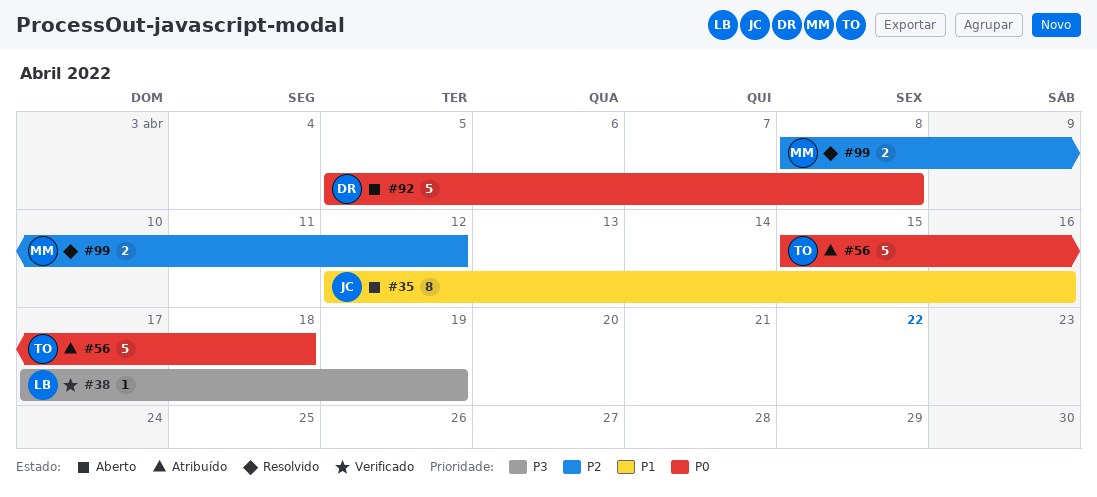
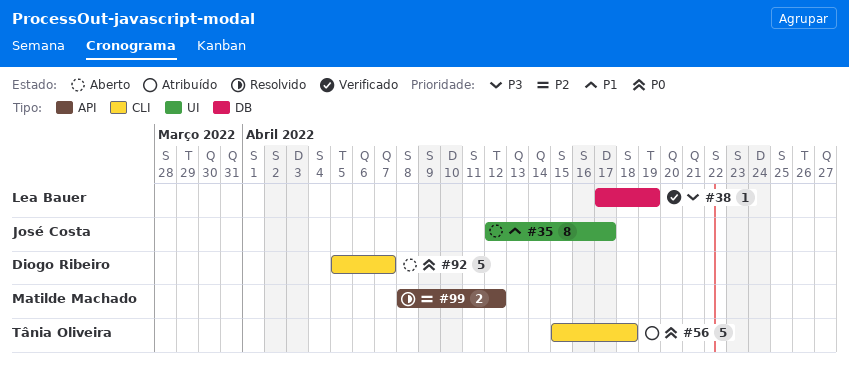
#35, due: Apr 16 -> Apr 17
#92, due: Apr 8 -> Apr 7

